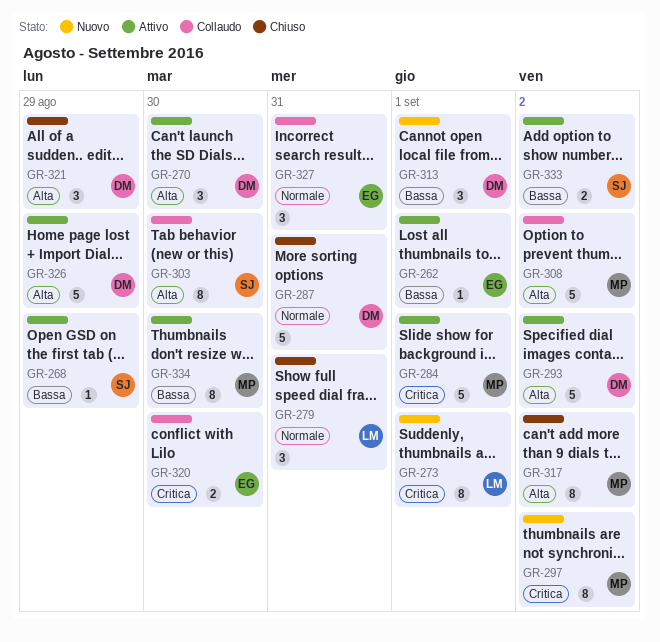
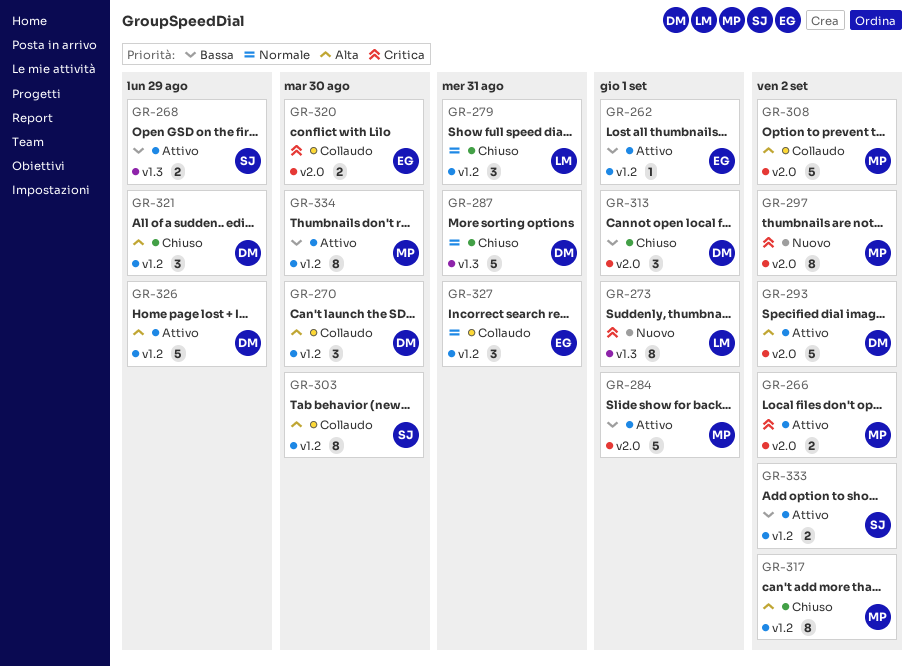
GR-266: none -> present
GR-268, estimate: 1 -> 2
GR-270, status: Attivo -> Collaudo
GR-284, priority: Critica -> Bassa
GR-313, status: Nuovo -> Chiuso

